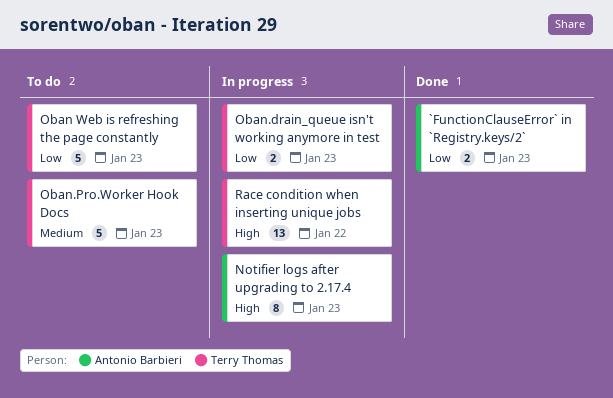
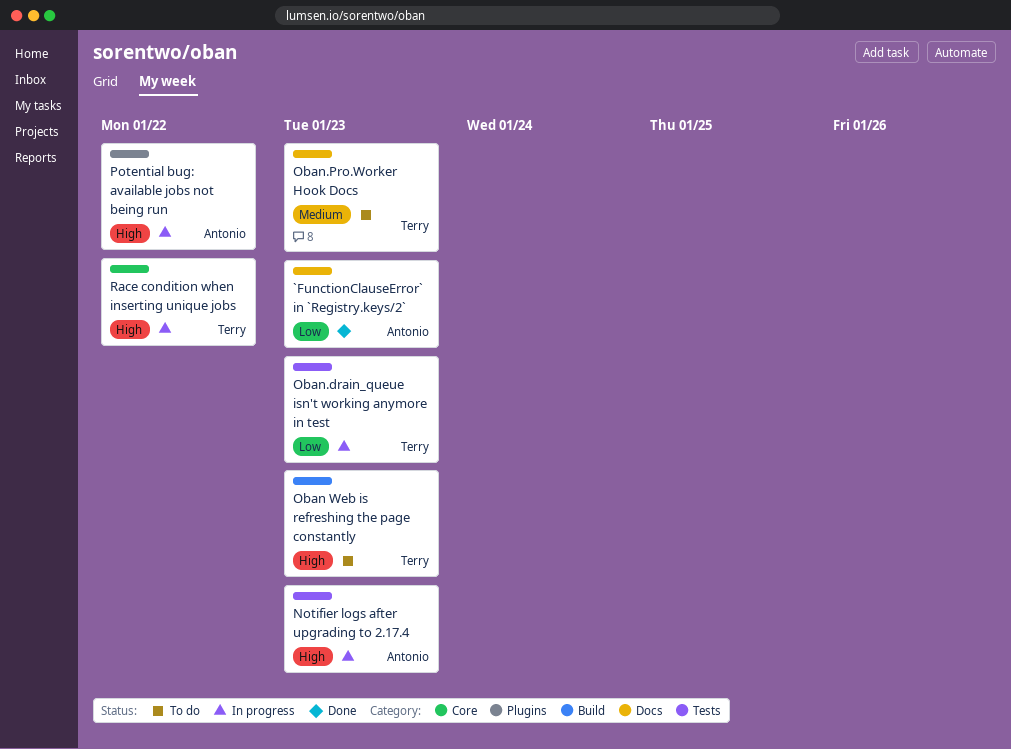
Oban Web is refreshing the page constantly, priority: Low -> High
Potential bug: available jobs not being run: none -> present

